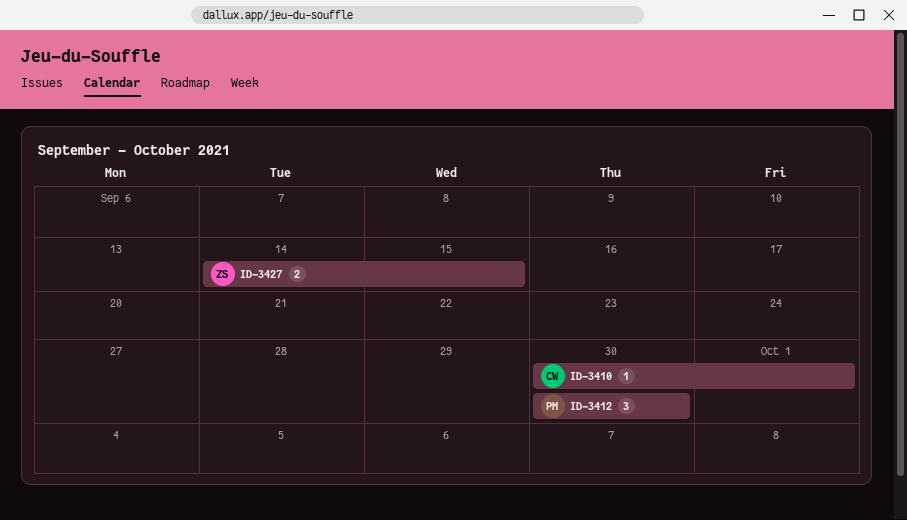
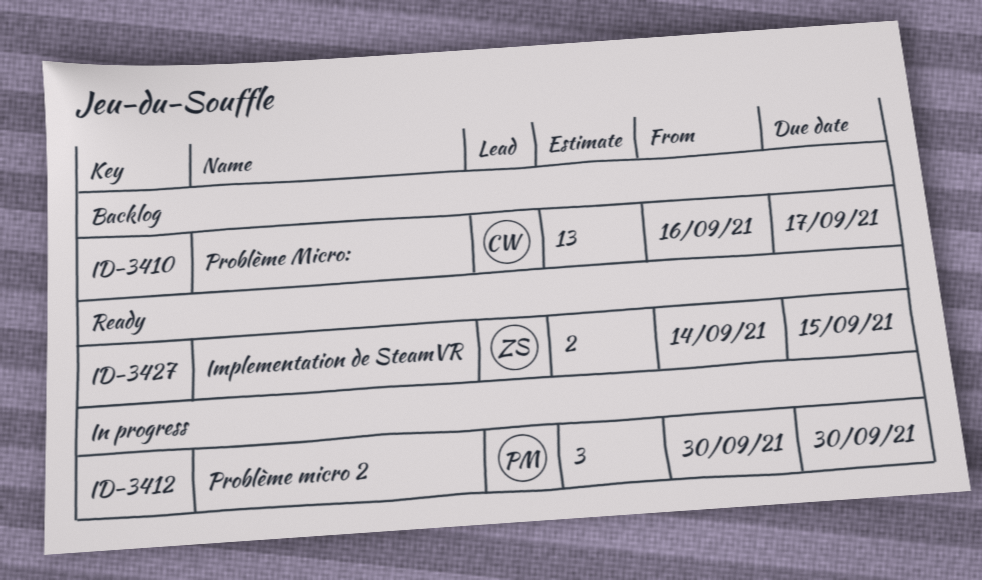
ID-3410, estimate: 1 -> 13
ID-3410, start: Sep 30 -> Sep 16
ID-3410, due: Oct 1 -> Sep 17

